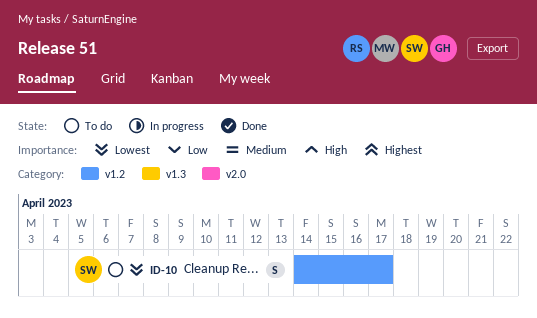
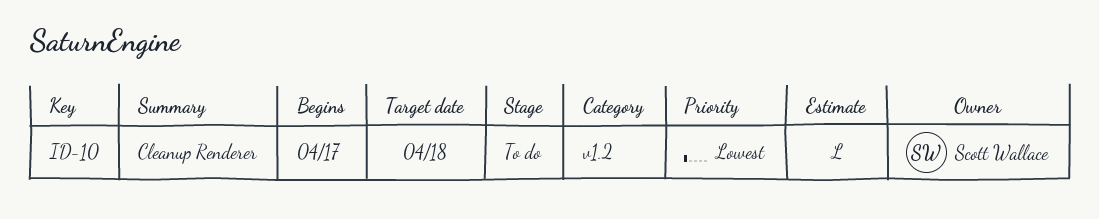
ID-10, estimate: S -> L
ID-10, start: Apr 14 -> Apr 17
ID-10, due: Apr 17 -> Apr 18

